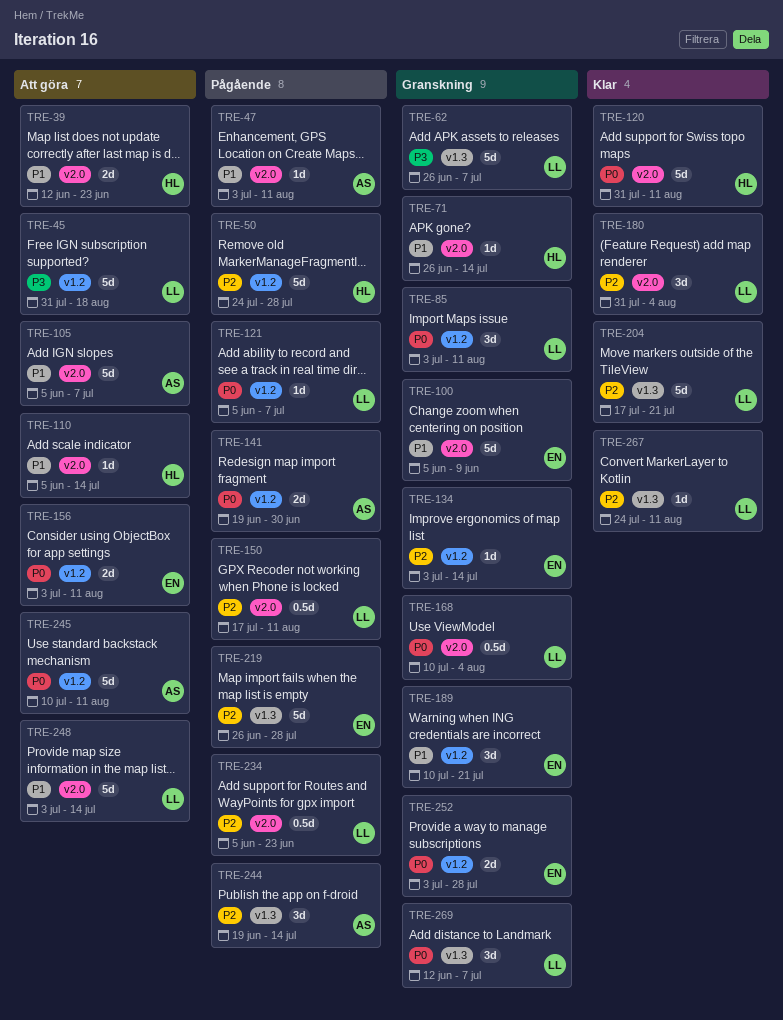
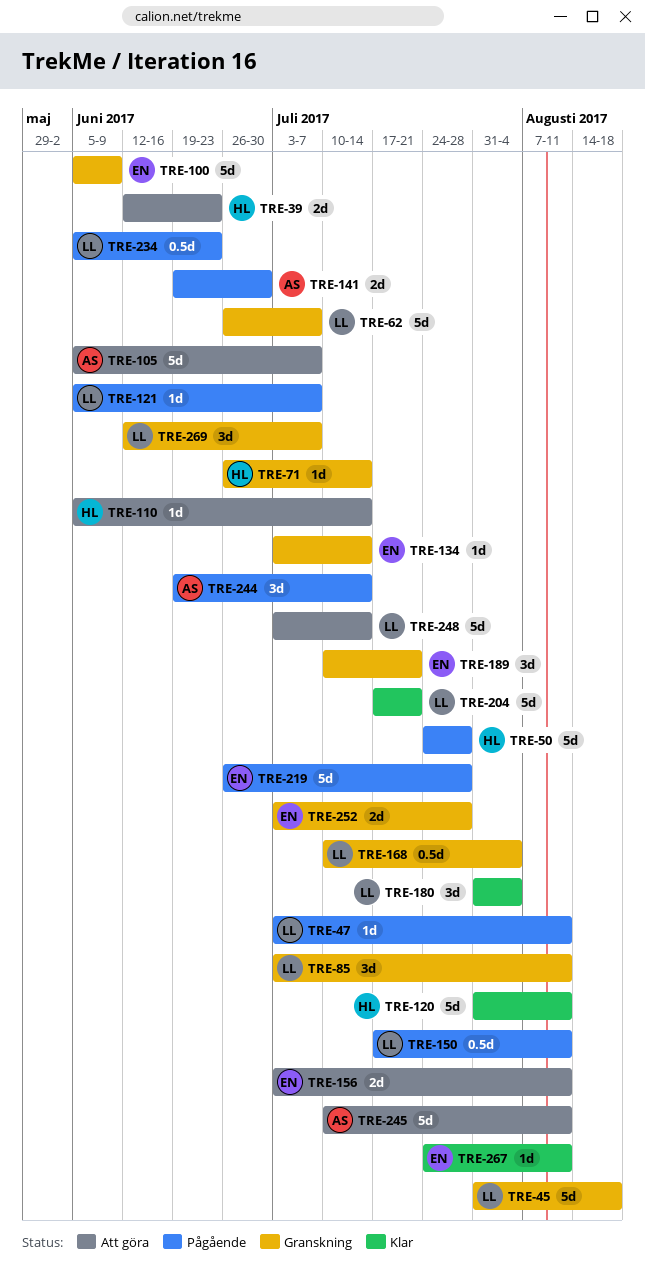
TRE-45, status: Att göra -> Granskning
TRE-47, owner: AS -> LL
TRE-267, owner: LL -> EN

